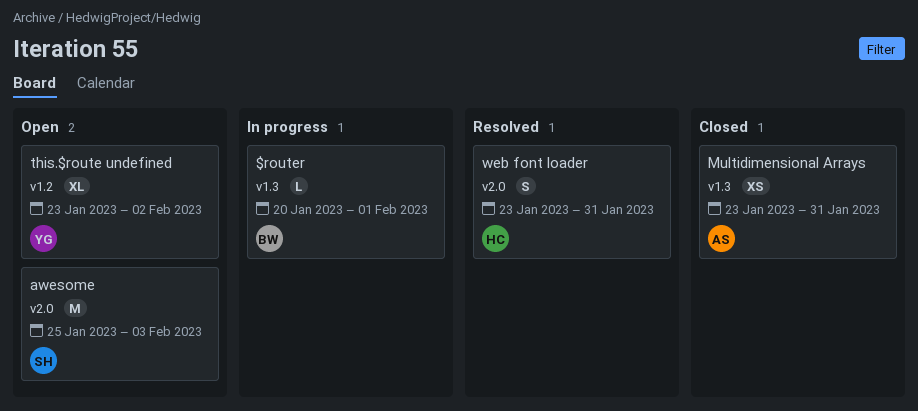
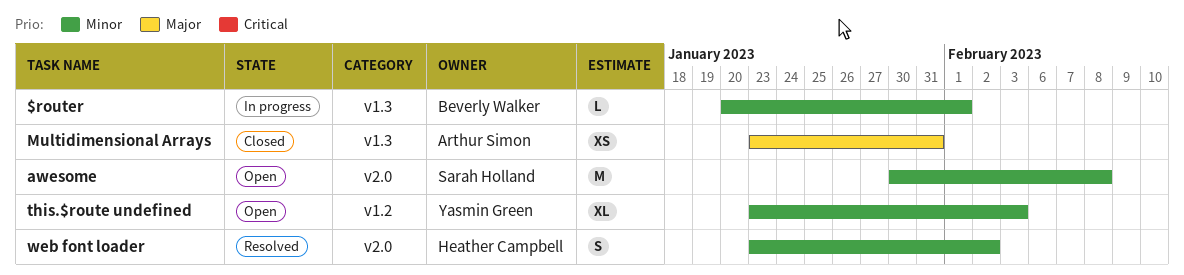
awesome, start: Jan 25 -> Jan 30
awesome, due: Feb 3 -> Feb 8
this.$route undefined, due: Feb 2 -> Feb 3
web font loader, due: Jan 31 -> Feb 2

